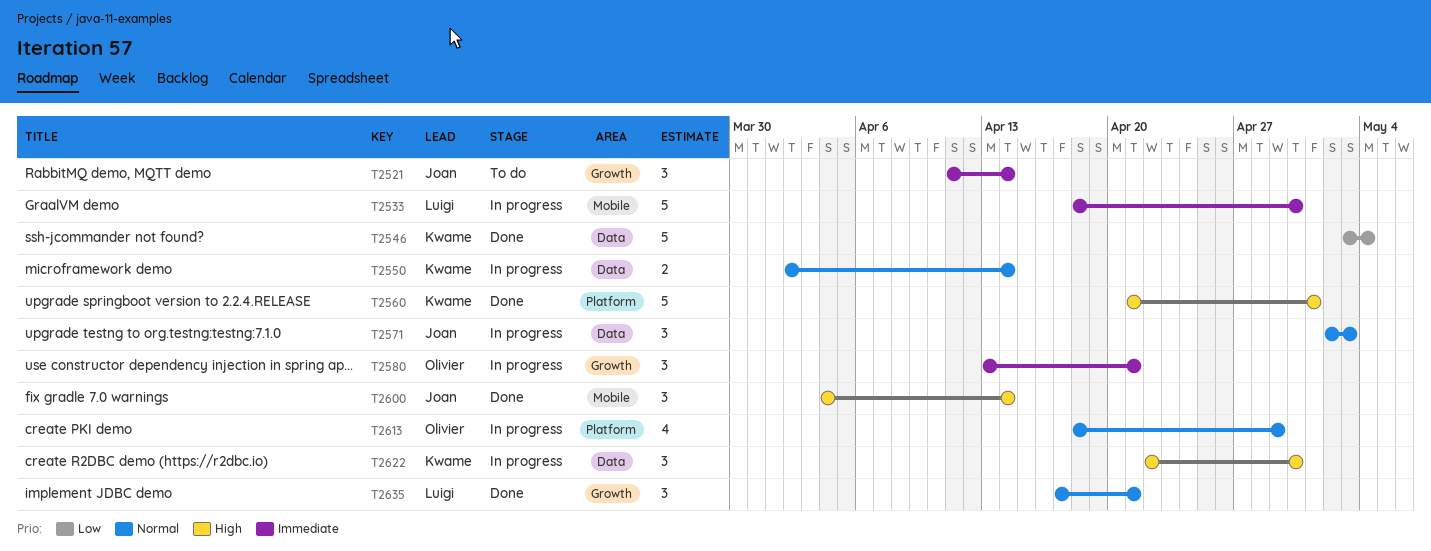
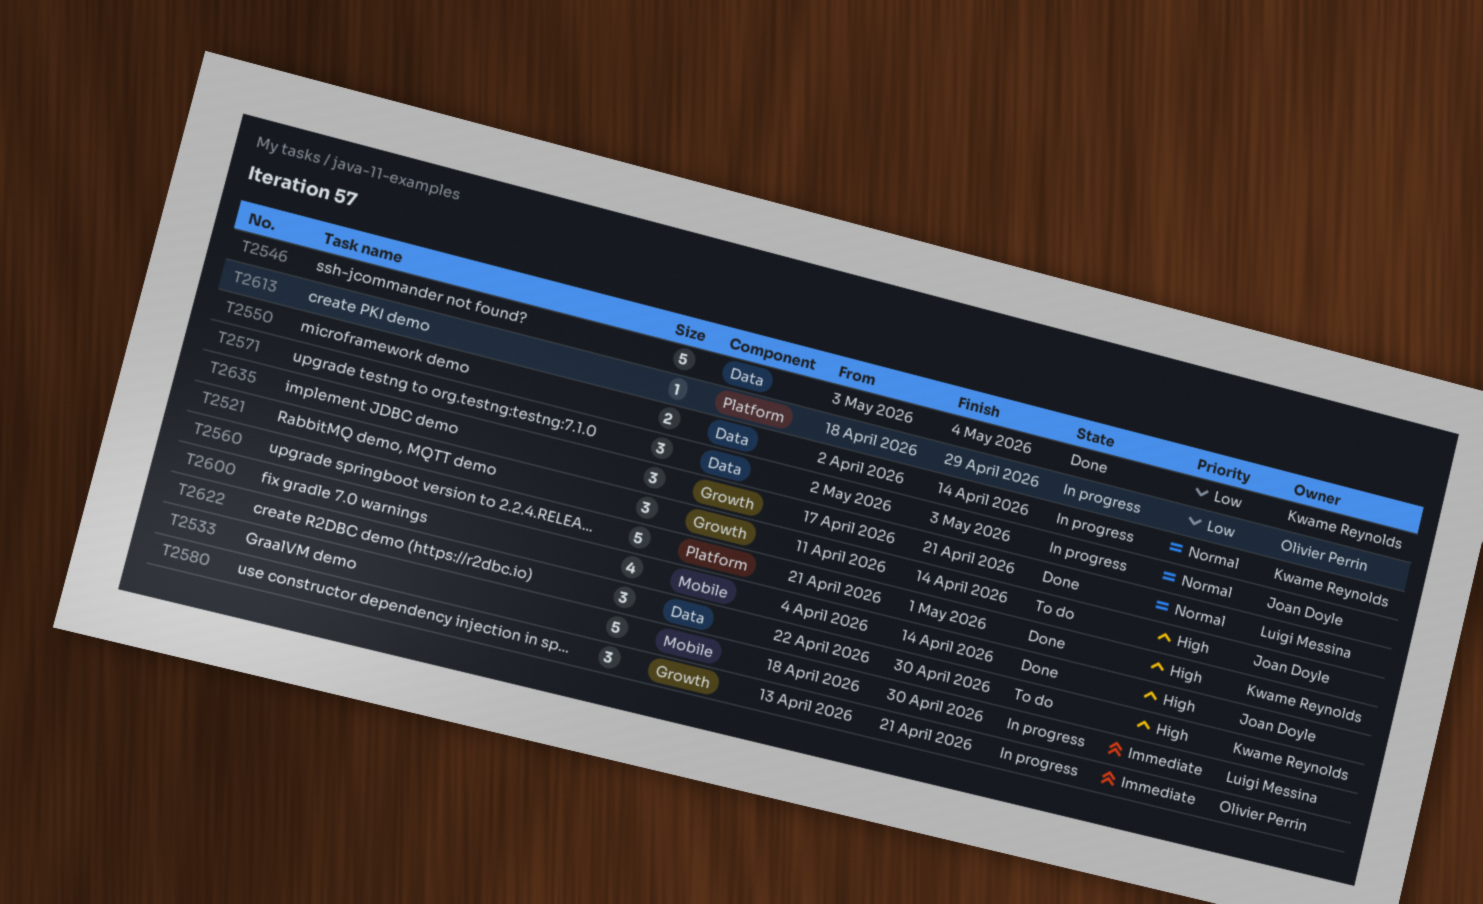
T2521, priority: Immediate -> High
T2600, estimate: 3 -> 4
T2613, priority: Normal -> Low
T2613, estimate: 4 -> 1
T2622, status: In progress -> To do

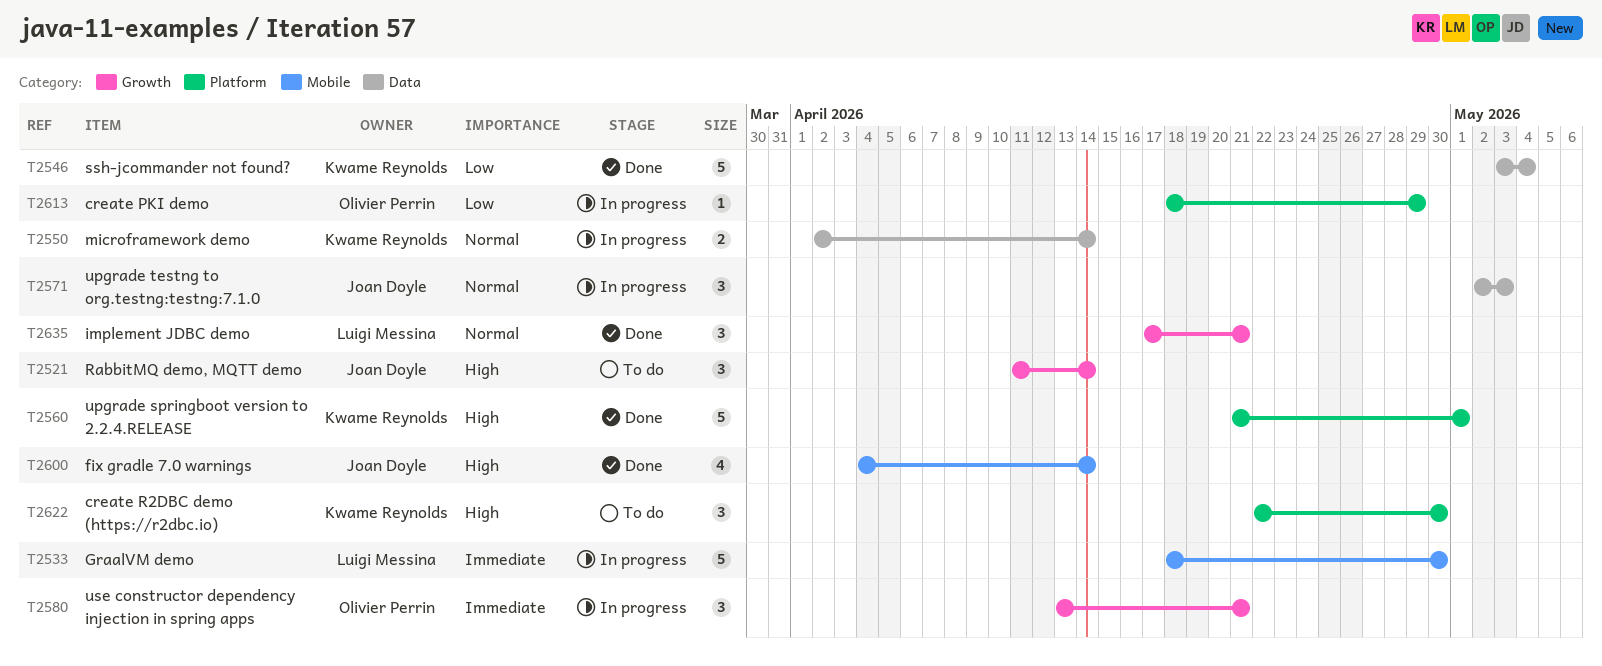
T2622, label: Data -> Platform

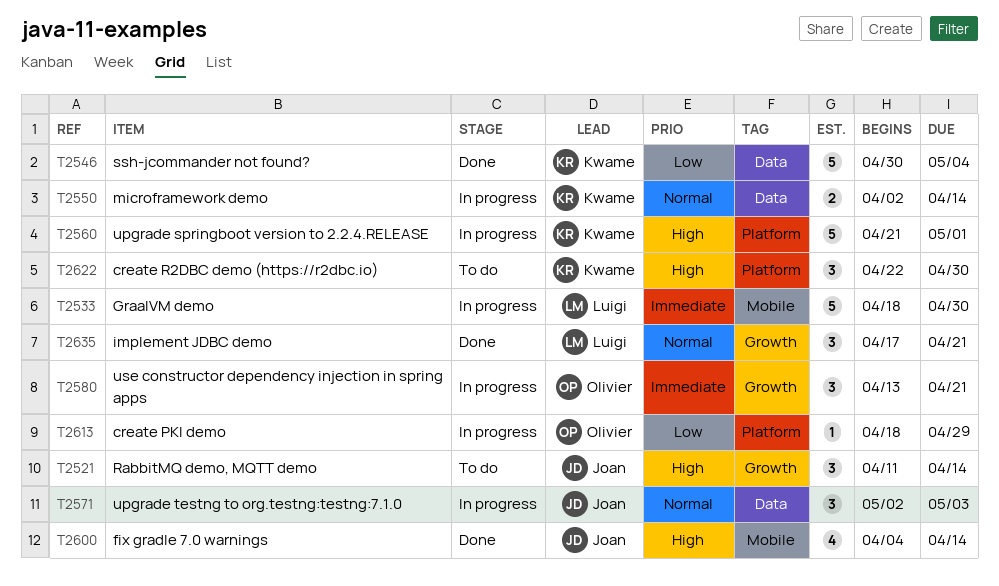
T2546, start: May 3 -> Apr 30
T2560, status: Done -> In progress

